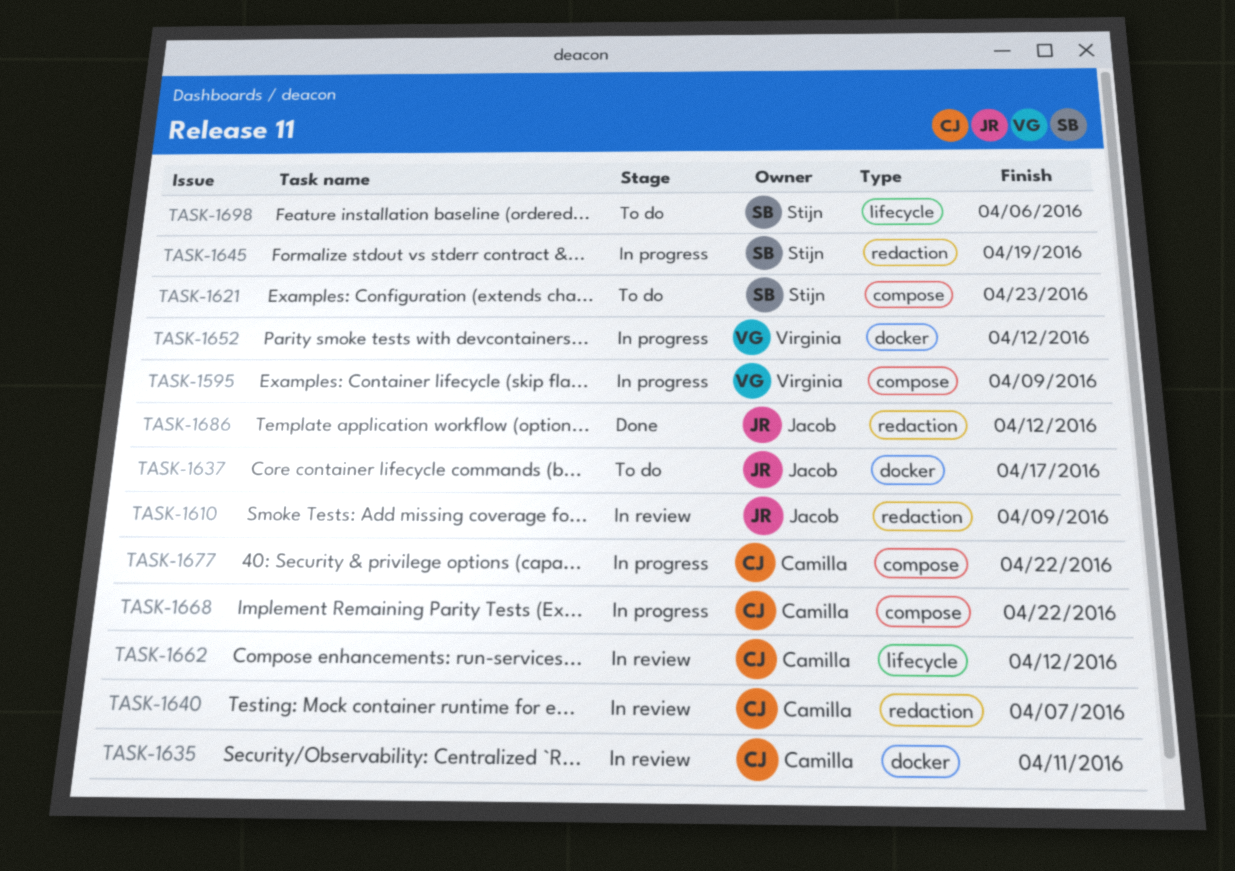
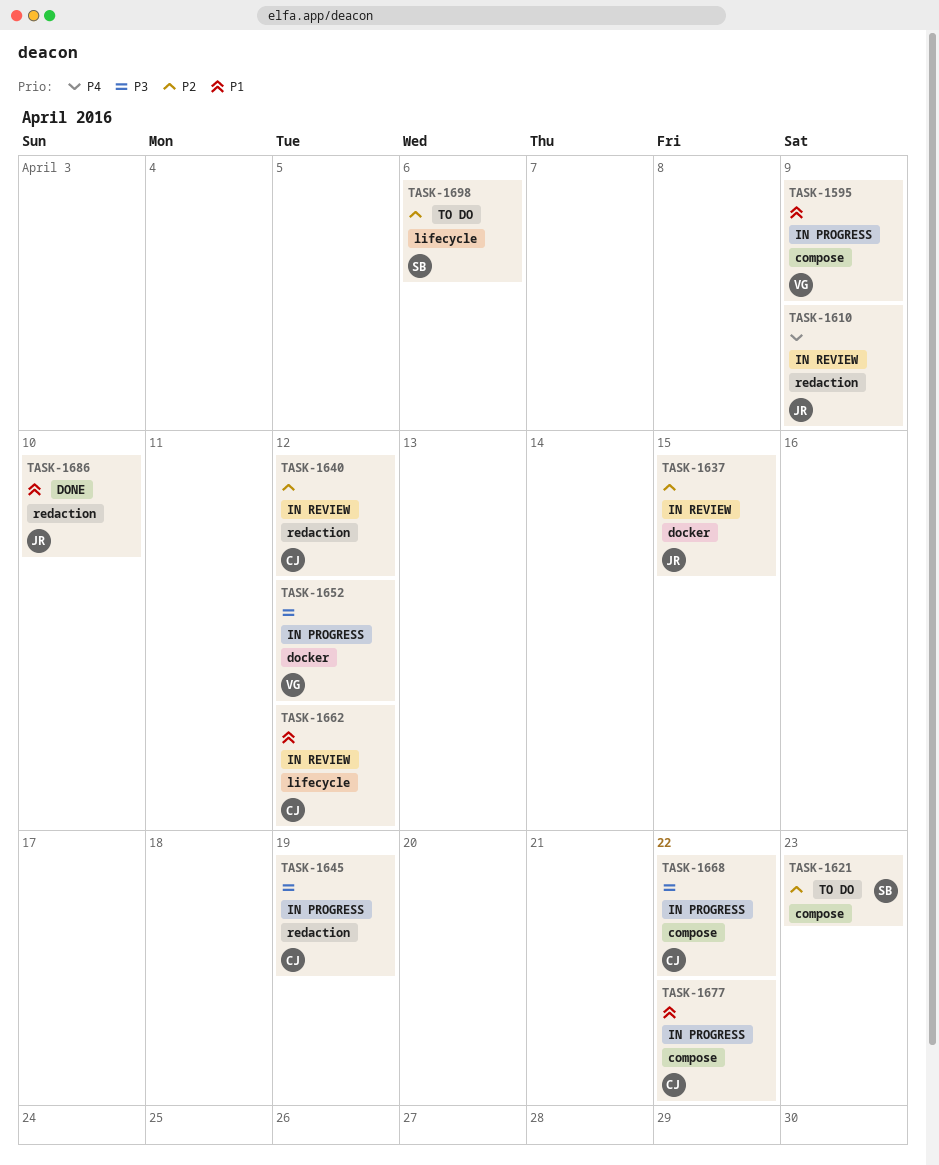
TASK-1635: present -> none
TASK-1637, status: To do -> In review
TASK-1637, due: Apr 17 -> Apr 15
TASK-1640, due: Apr 7 -> Apr 12
TASK-1645, owner: Stijn -> Camilla
TASK-1686, due: Apr 12 -> Apr 10

